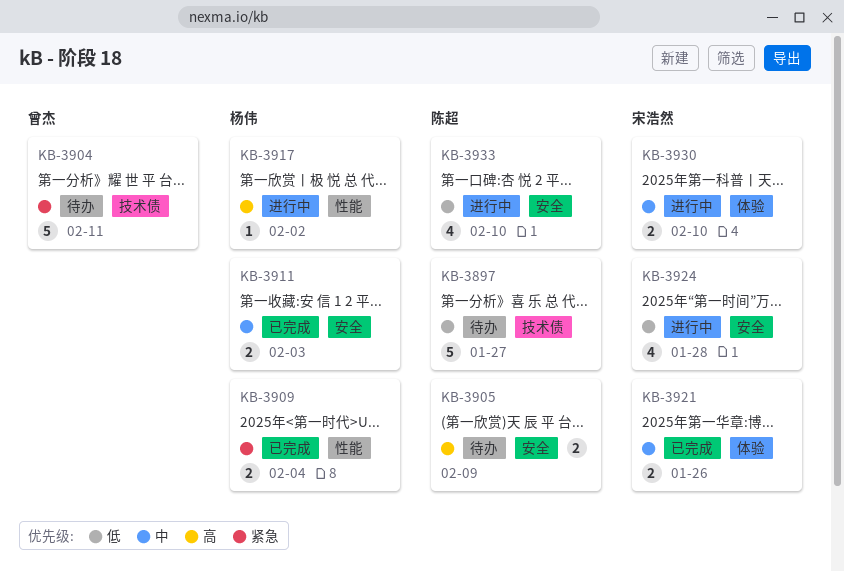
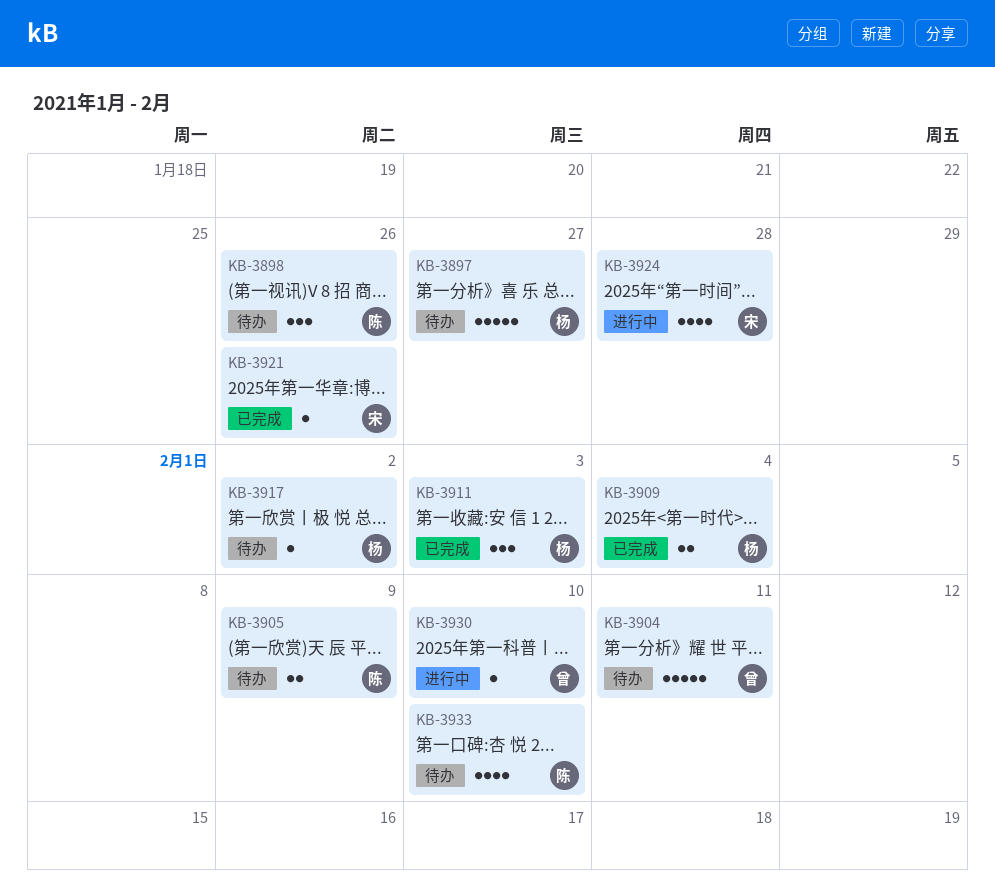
KB-3897, owner: 陈超 -> 杨伟
KB-3898: none -> present
KB-3911, estimate: 2 -> 3
KB-3917, status: 进行中 -> 待办
KB-3921, estimate: 2 -> 1
KB-3930, owner: 宋浩然 -> 曾杰
KB-3930, estimate: 2 -> 1
KB-3933, status: 进行中 -> 待办

